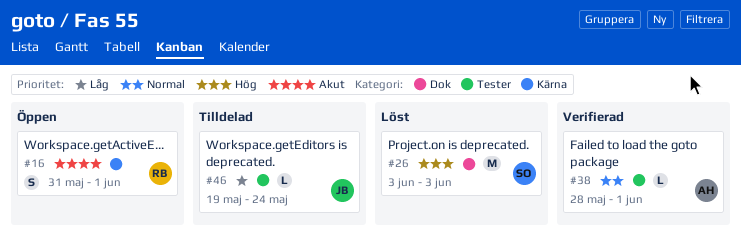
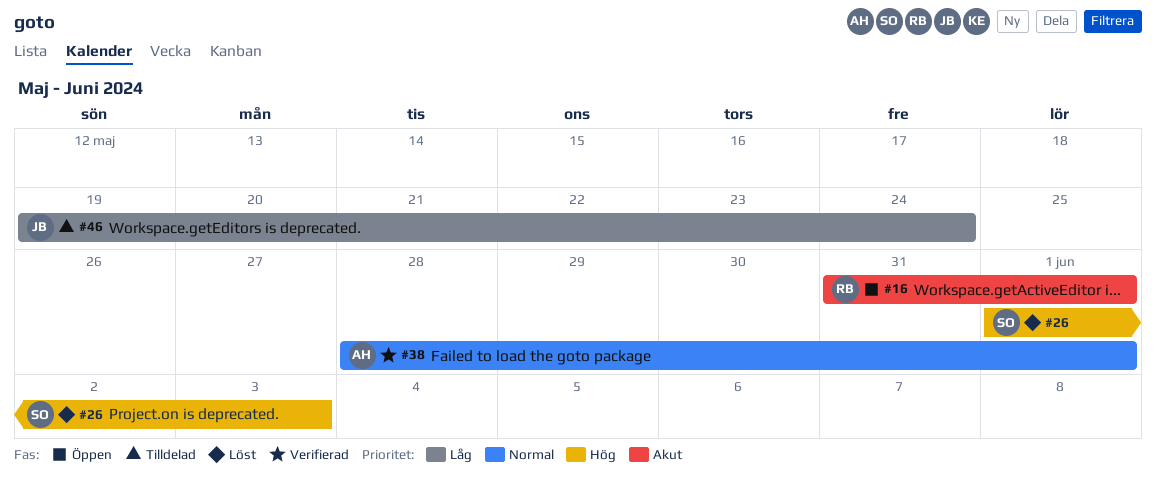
#26, start: Jun 3 -> Jun 1

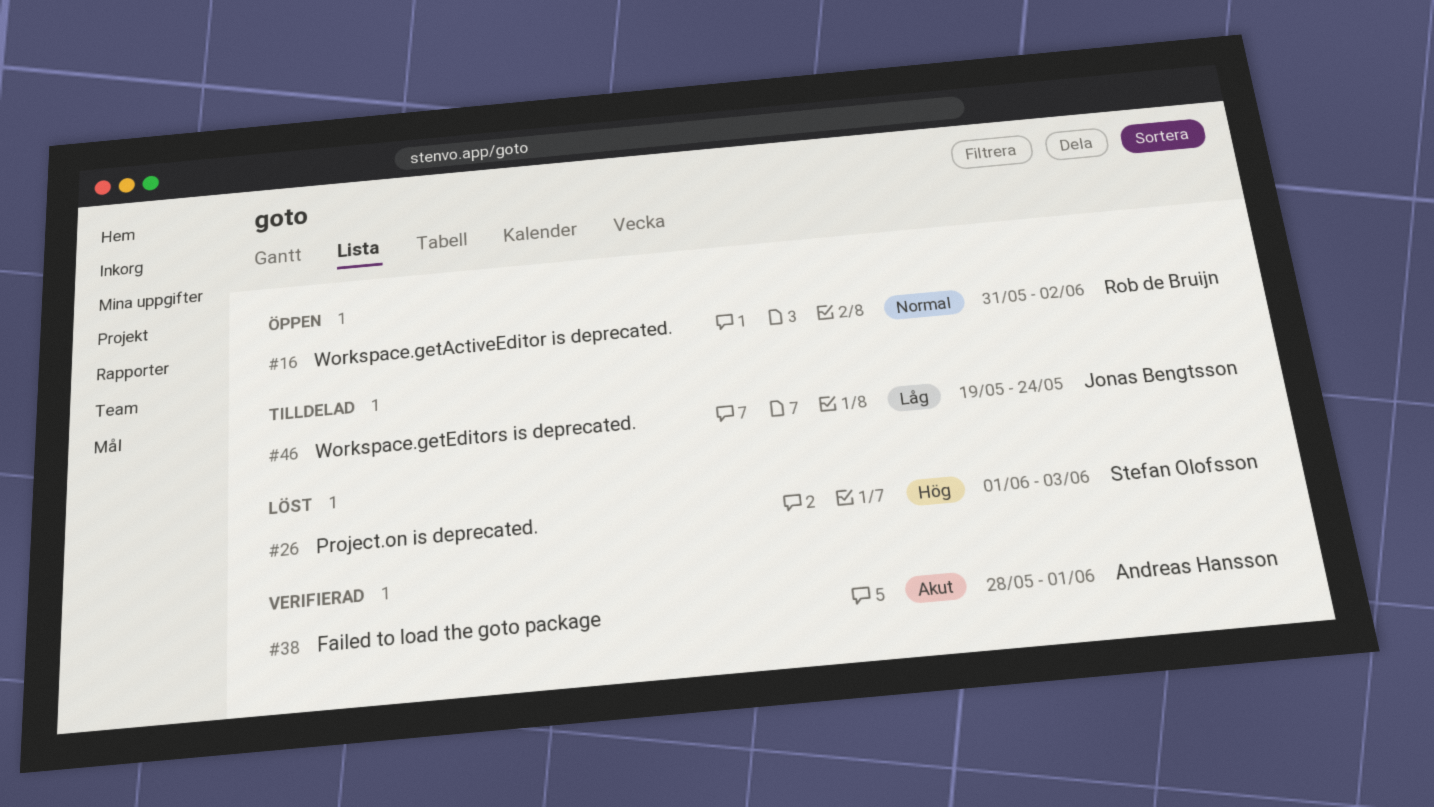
#16, priority: Akut -> Normal
#16, due: Jun 1 -> Jun 2
#38, priority: Normal -> Akut

